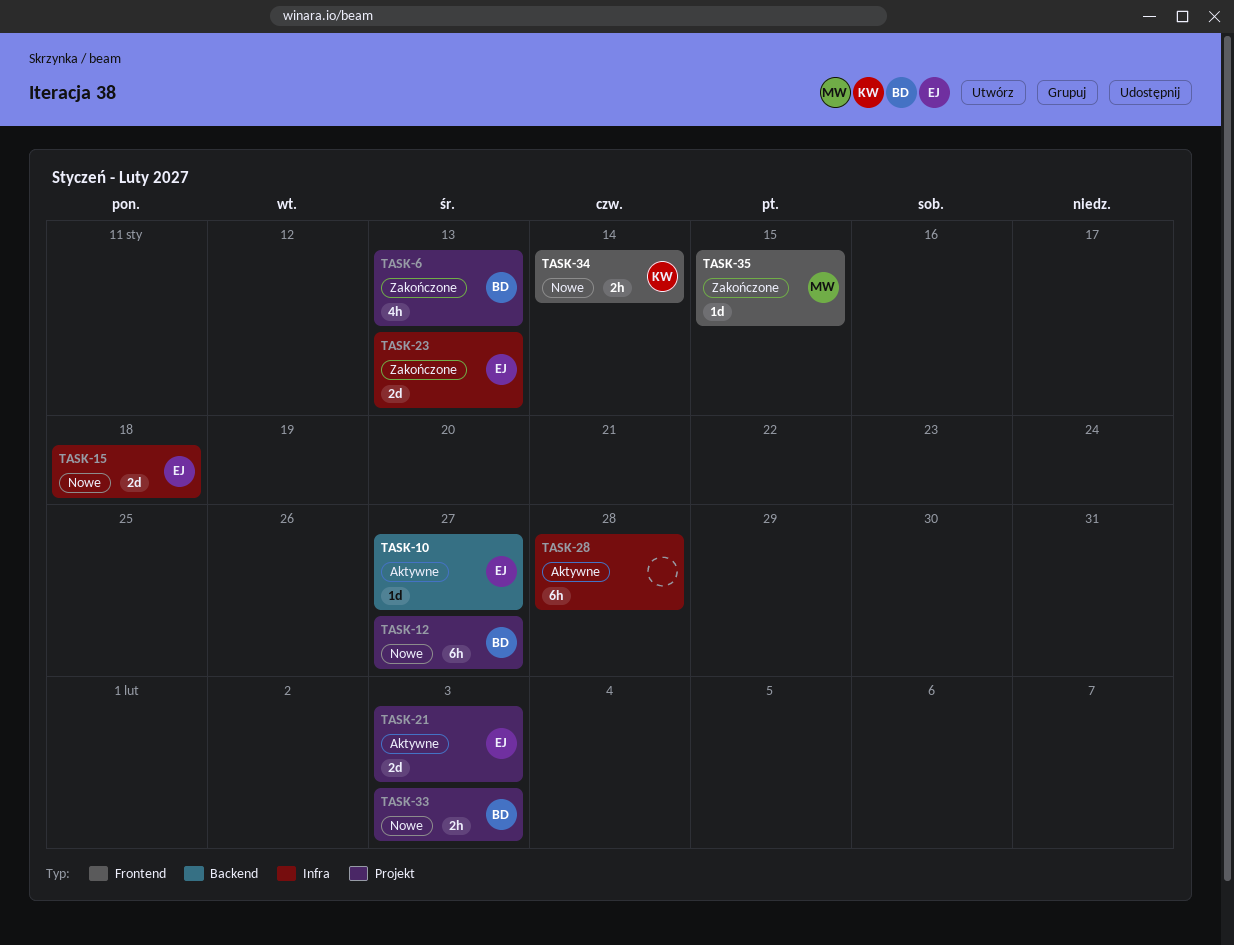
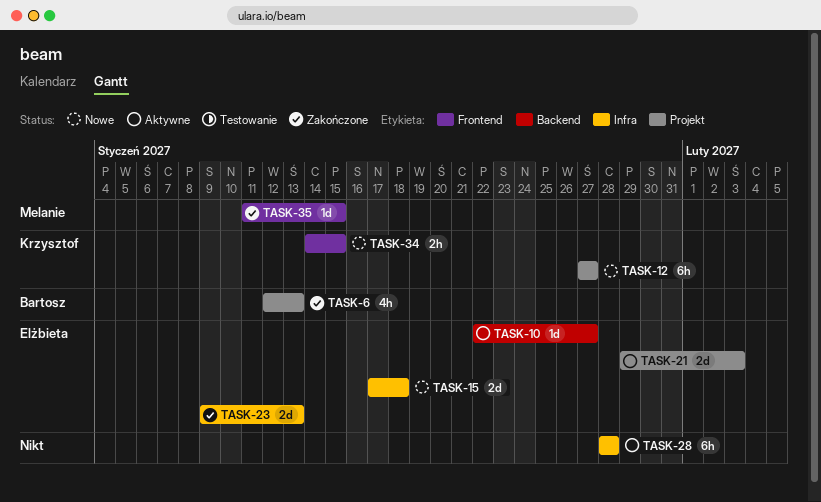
TASK-12, owner: Bartosz -> Krzysztof
TASK-33: present -> none
TASK-34, due: Jan 14 -> Jan 15

